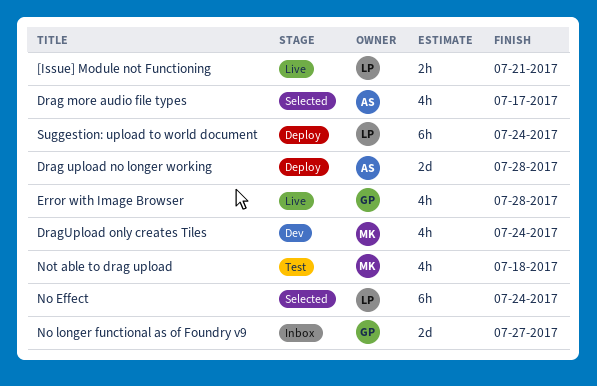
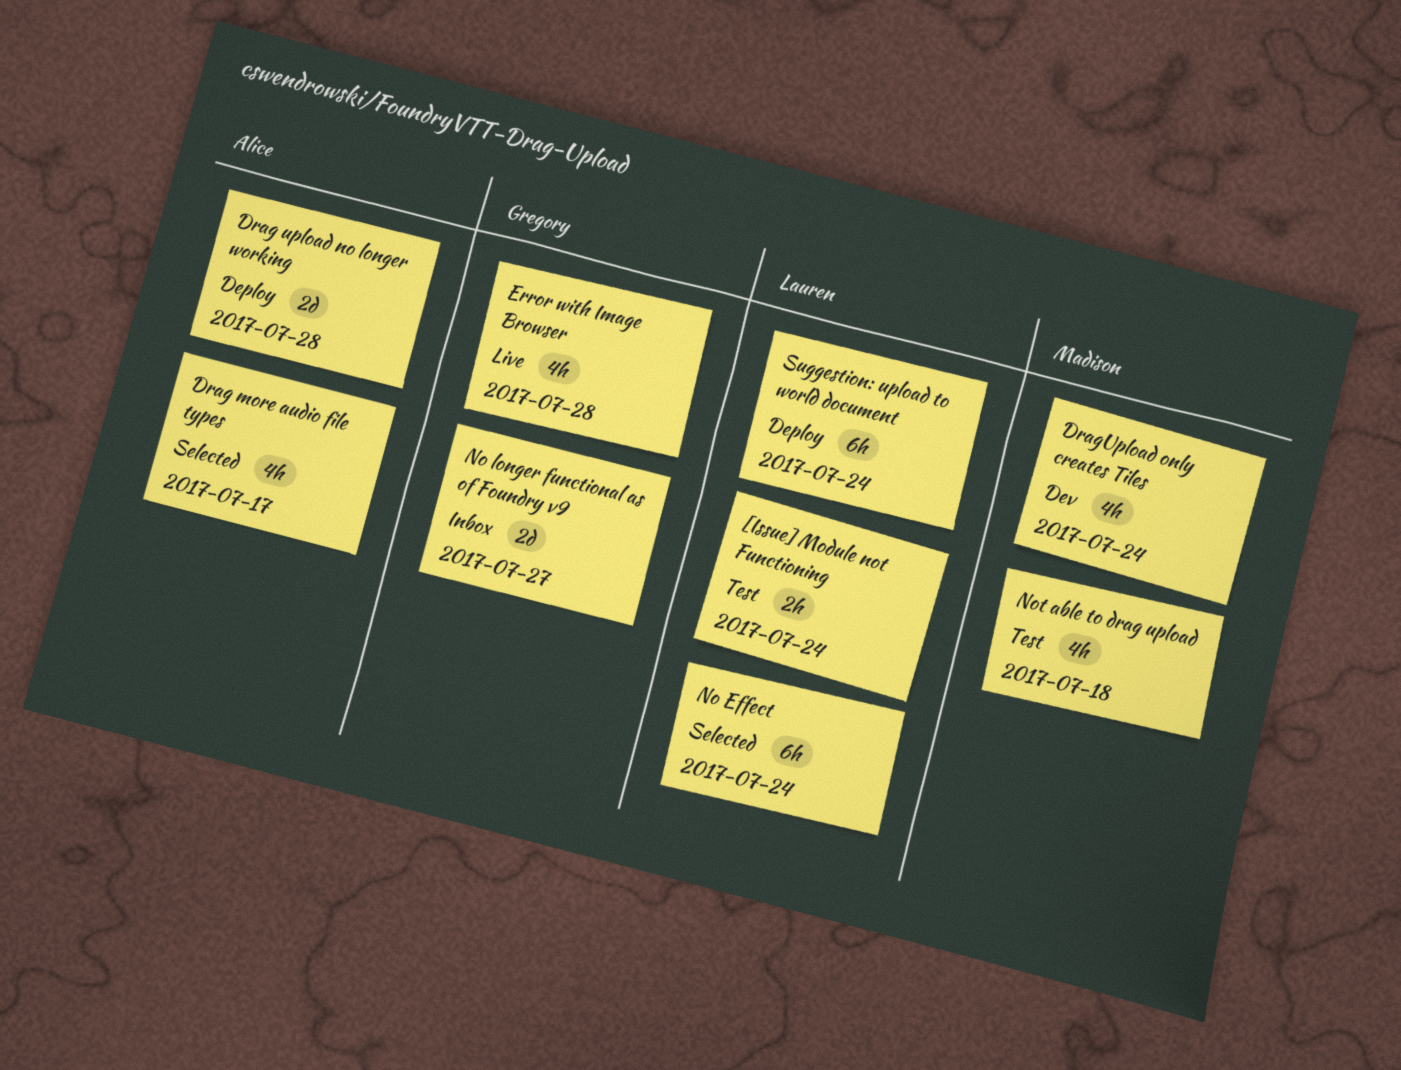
[Issue] Module not Functioning, status: Live -> Test
[Issue] Module not Functioning, due: Jul 21 -> Jul 24

